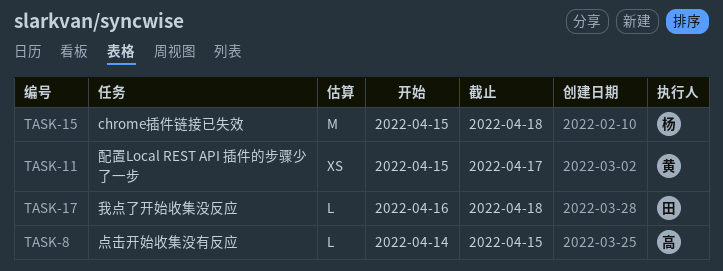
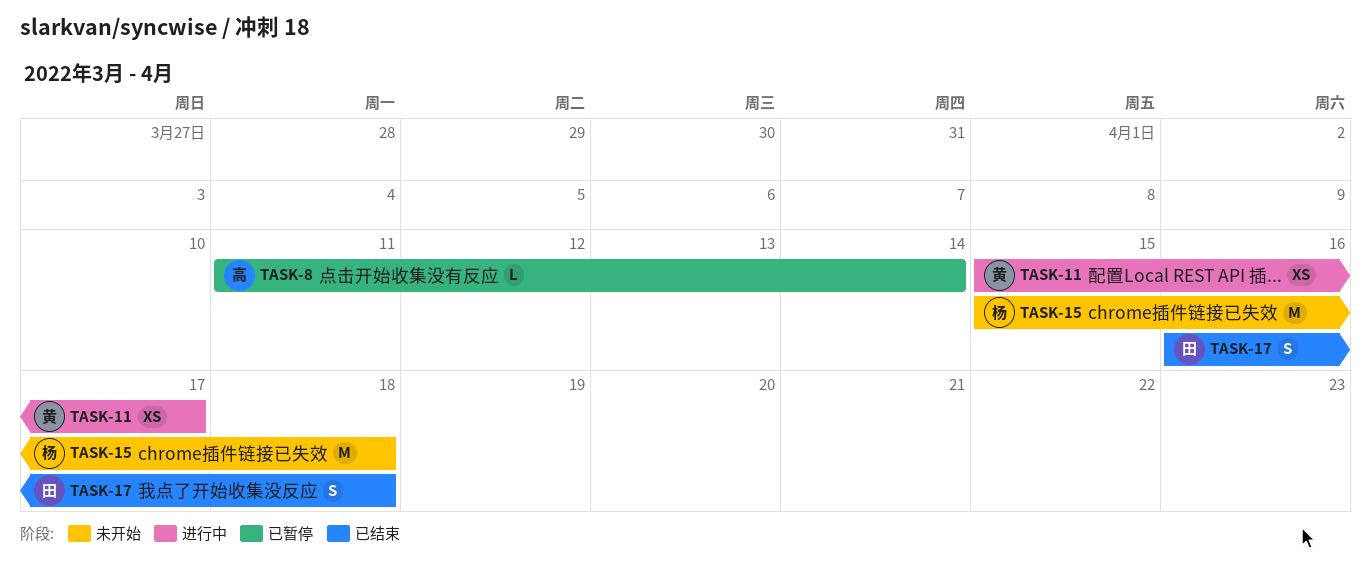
TASK-8, start: Apr 14 -> Apr 11
TASK-8, due: Apr 15 -> Apr 14
TASK-17, estimate: L -> S

